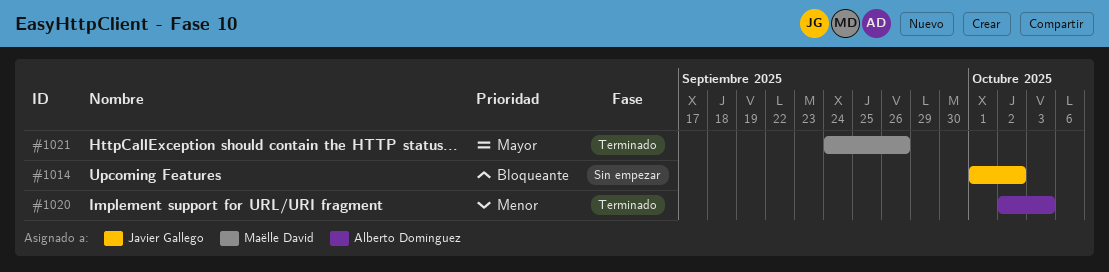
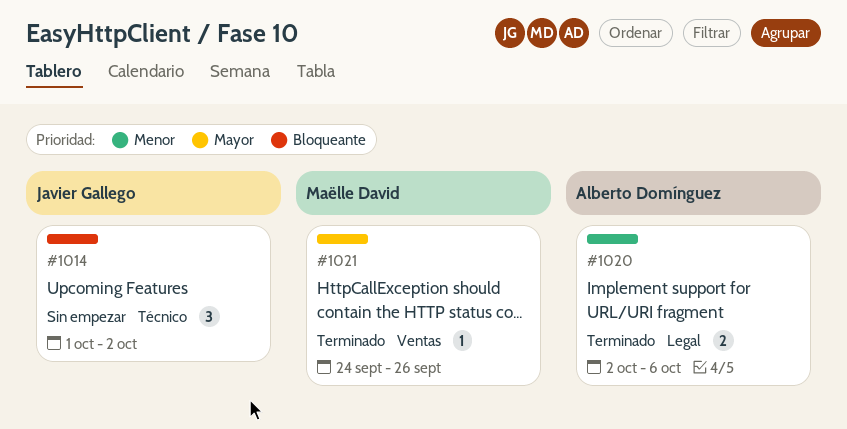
#1020, due: Oct 3 -> Oct 6

